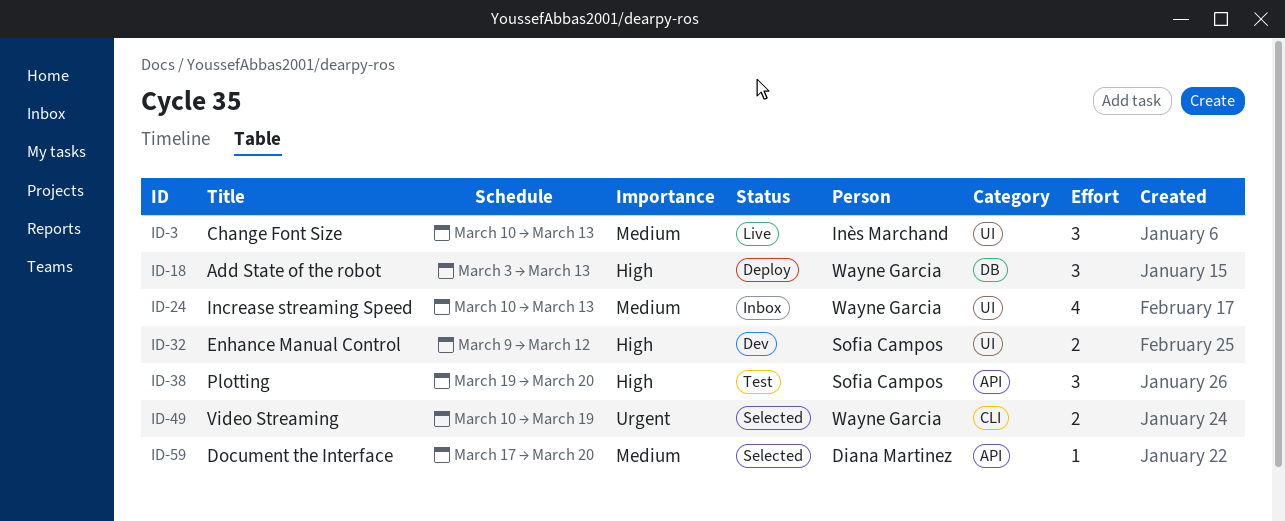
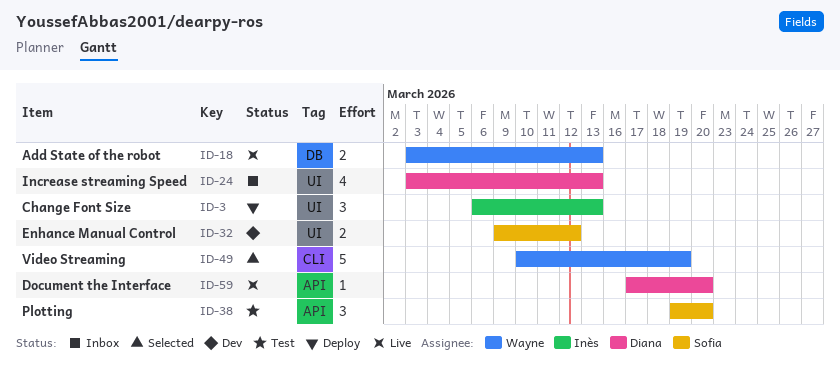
ID-3, status: Live -> Deploy
ID-3, start: Mar 10 -> Mar 6
ID-18, status: Deploy -> Live
ID-18, estimate: 3 -> 2
ID-24, owner: Wayne Garcia -> Diana Martinez
ID-24, start: Mar 10 -> Mar 3
ID-49, estimate: 2 -> 5
ID-59, status: Selected -> Live

